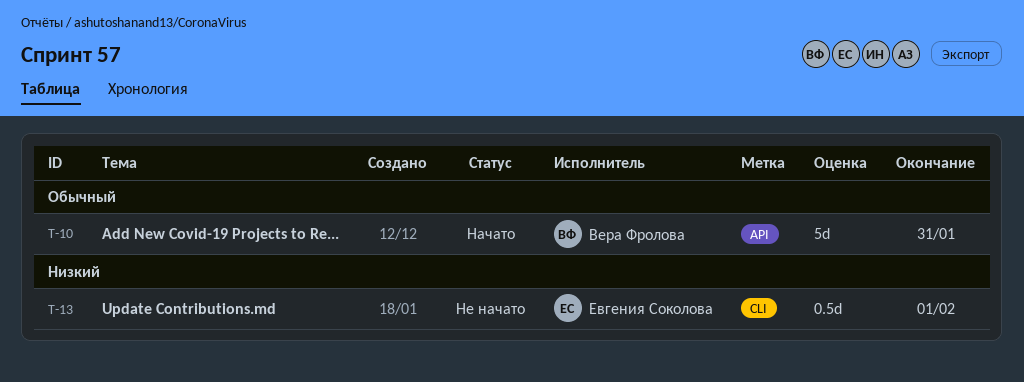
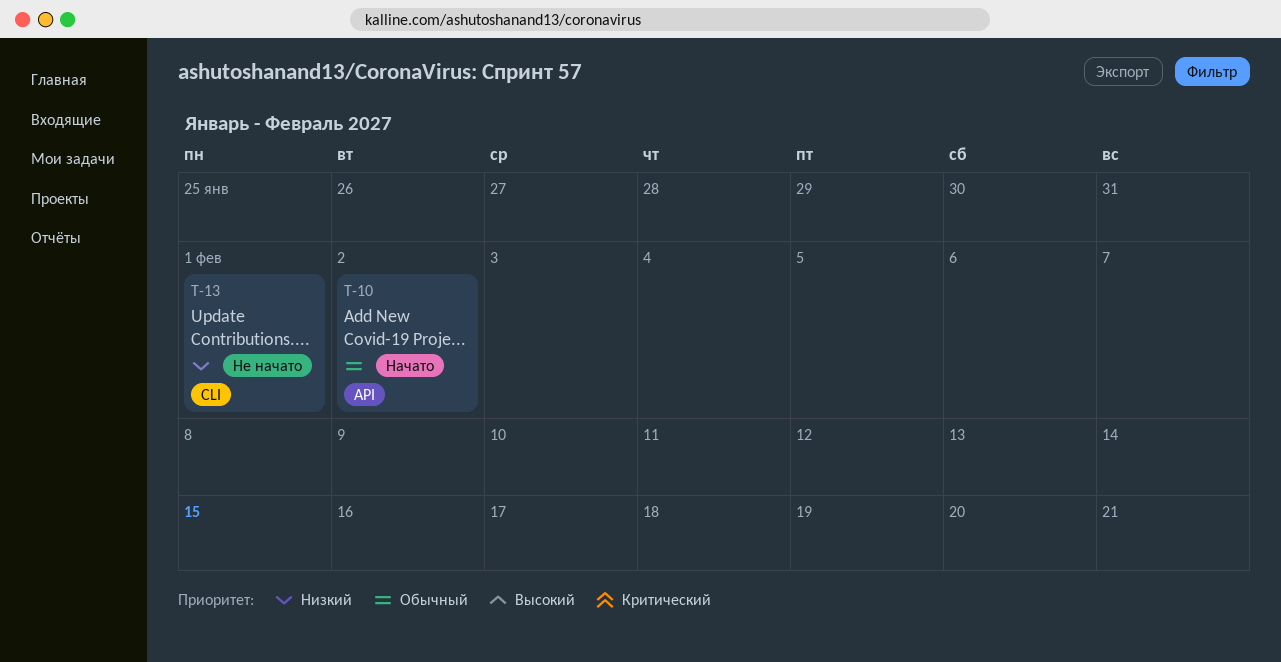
T-10, due: Jan 31 -> Feb 2

